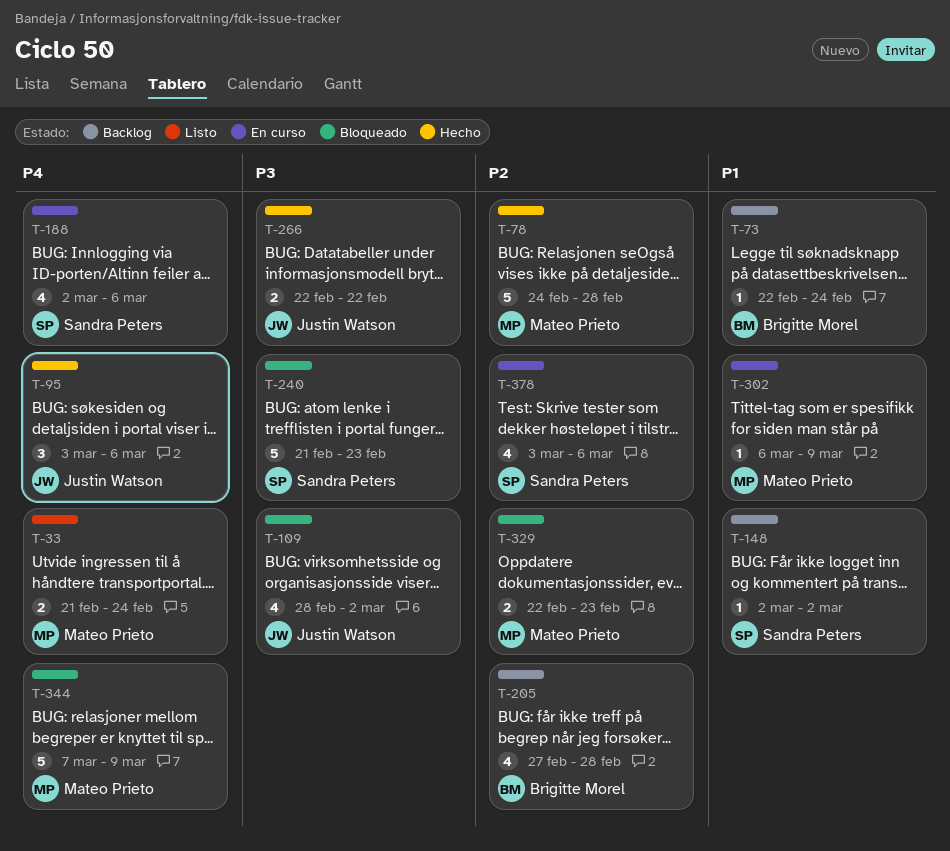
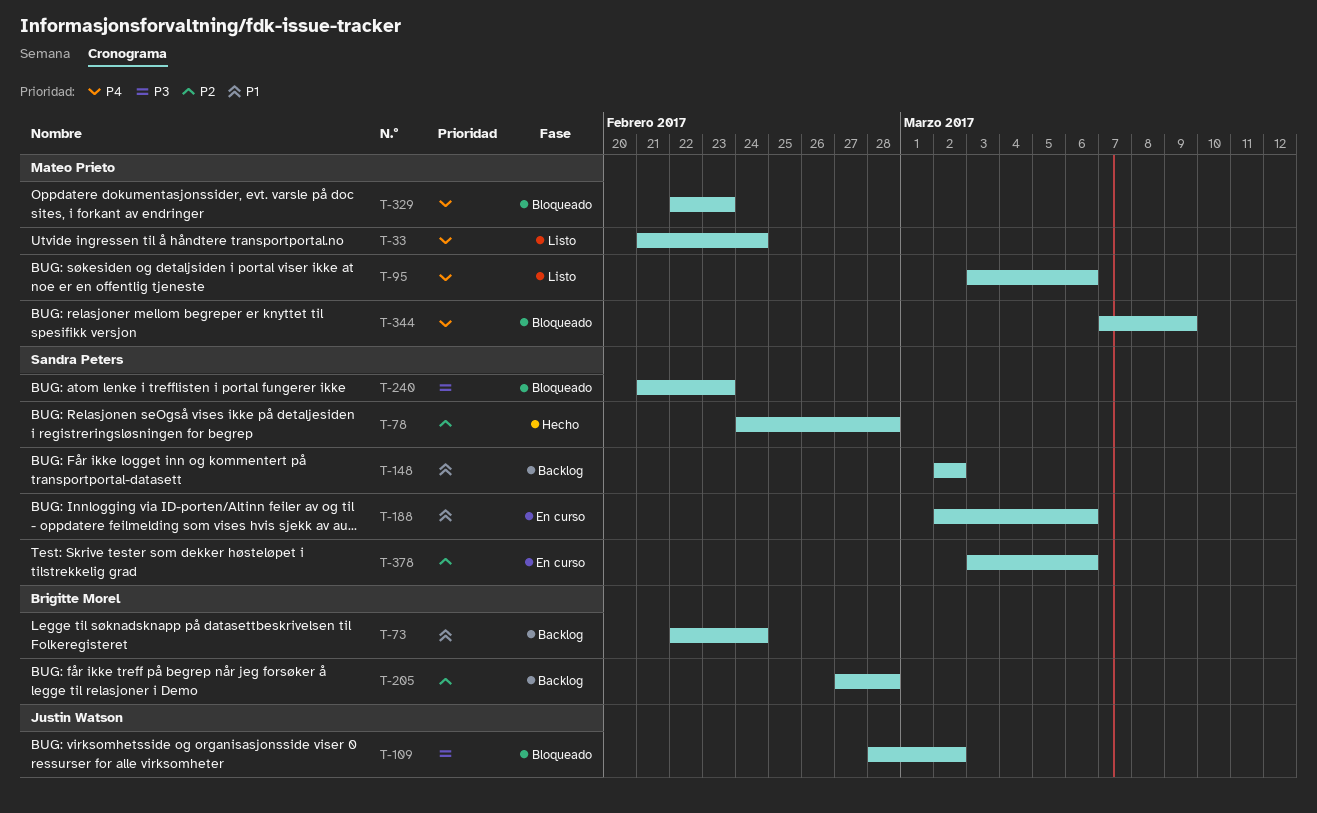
T-78, owner: Mateo Prieto -> Sandra Peters
T-95, status: Hecho -> Listo
T-95, owner: Justin Watson -> Mateo Prieto
T-188, priority: P4 -> P1
T-266: present -> none
T-302: present -> none
T-329, priority: P2 -> P4

